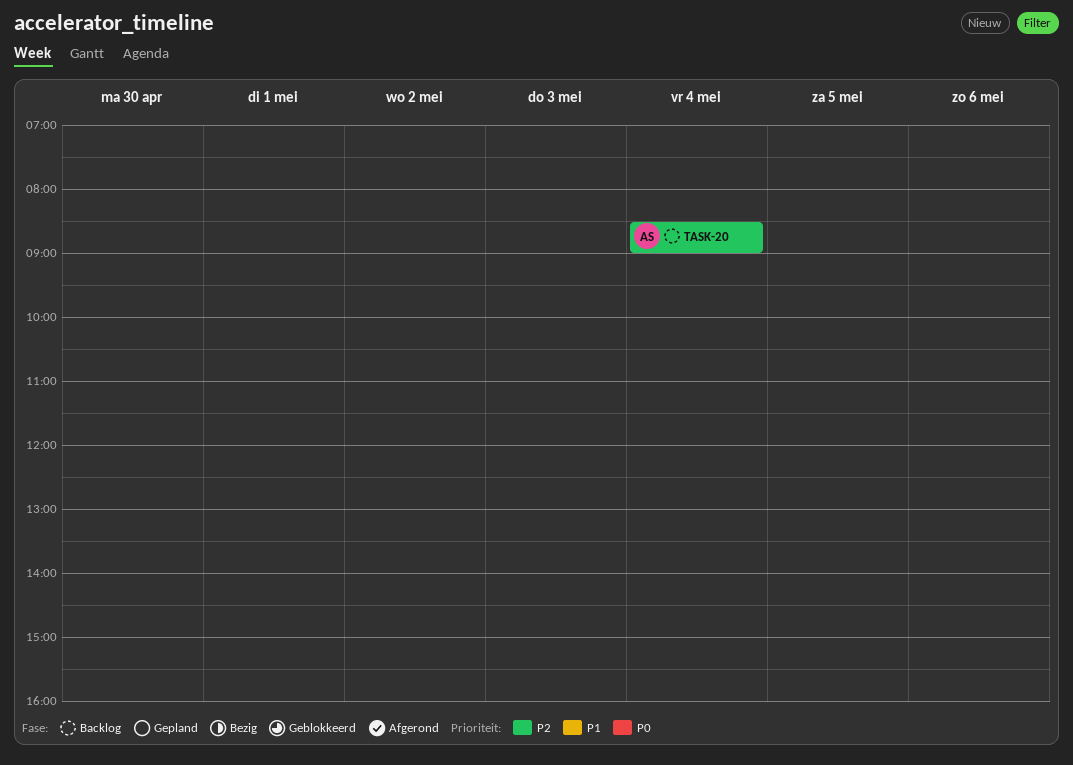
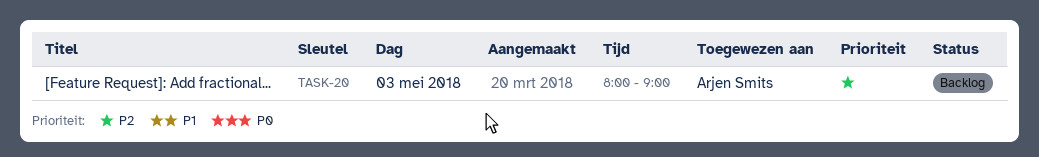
TASK-20, day: May 4 -> May 3
TASK-20, begins: 08:30 -> 08:00

